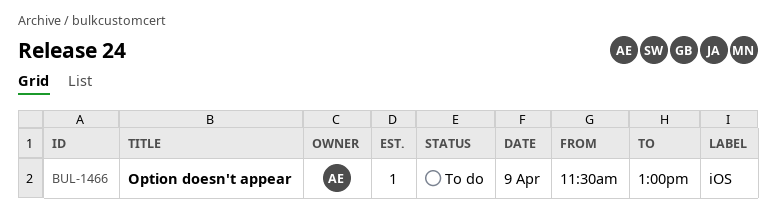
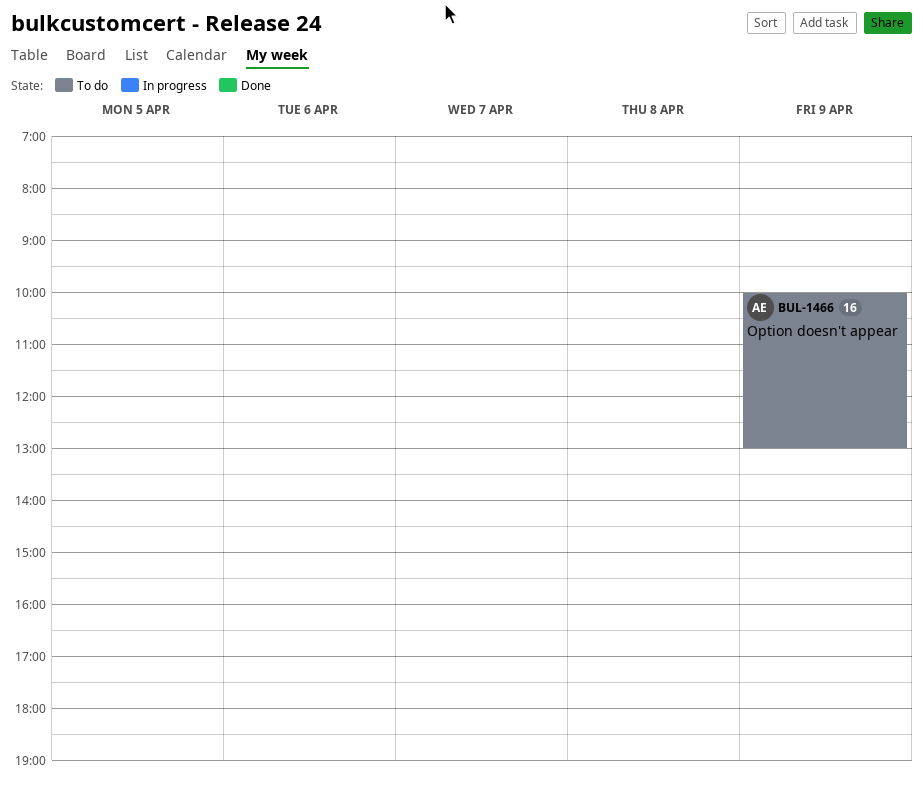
BUL-1466, estimate: 1 -> 16
BUL-1466, begins: 11:30 -> 10:00

